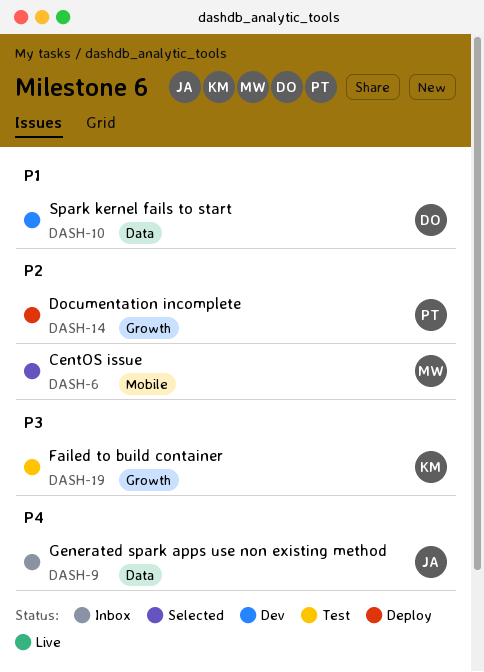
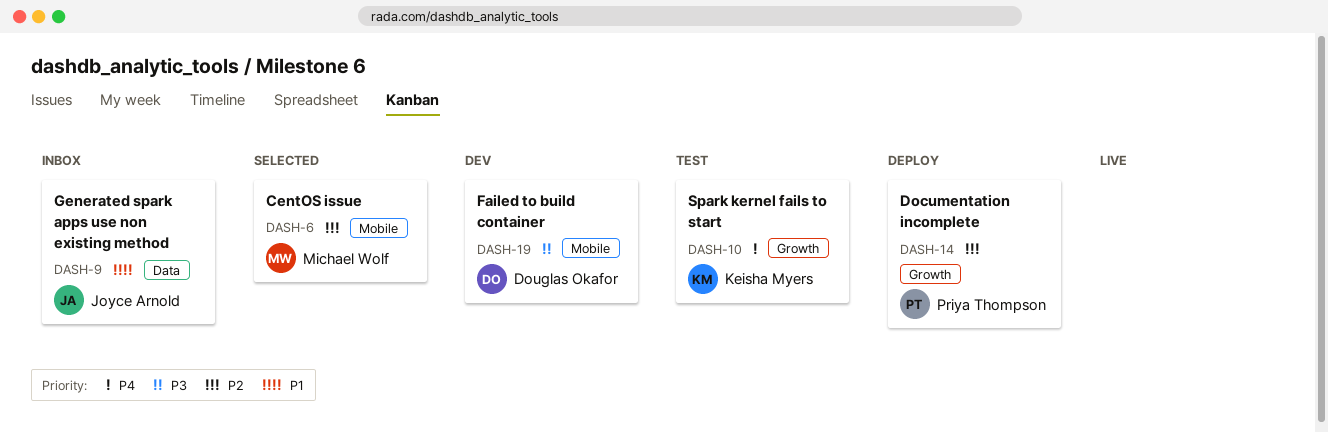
DASH-9, priority: P4 -> P1
DASH-10, status: Dev -> Test
DASH-10, owner: Douglas Okafor -> Keisha Myers
DASH-10, priority: P1 -> P4
DASH-10, label: Data -> Growth
DASH-19, status: Test -> Dev
DASH-19, owner: Keisha Myers -> Douglas Okafor
DASH-19, label: Growth -> Mobile

